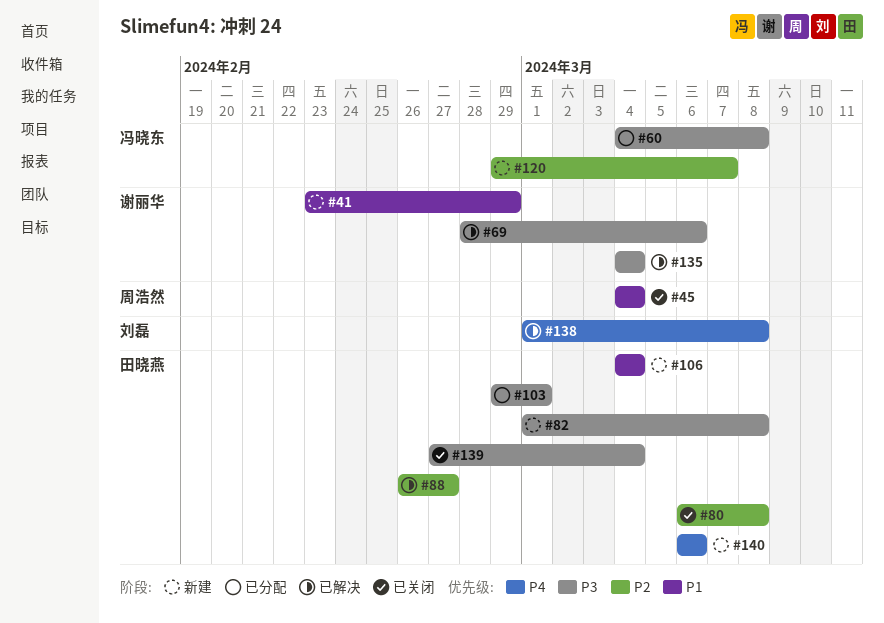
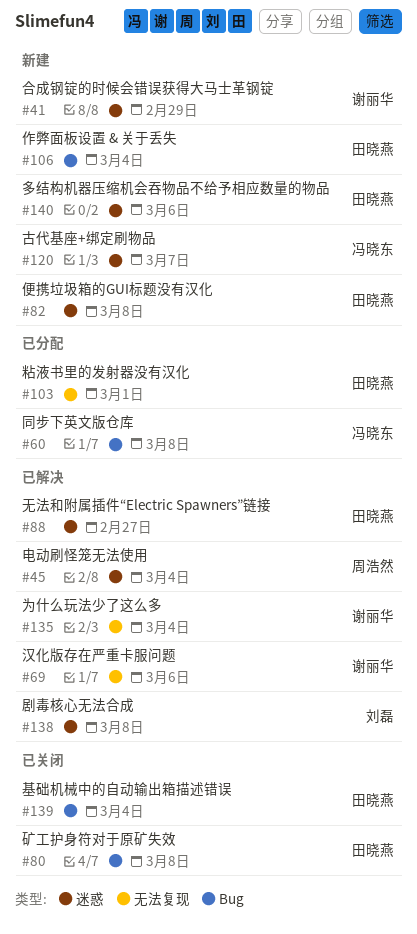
#45, status: 已关闭 -> 已解决

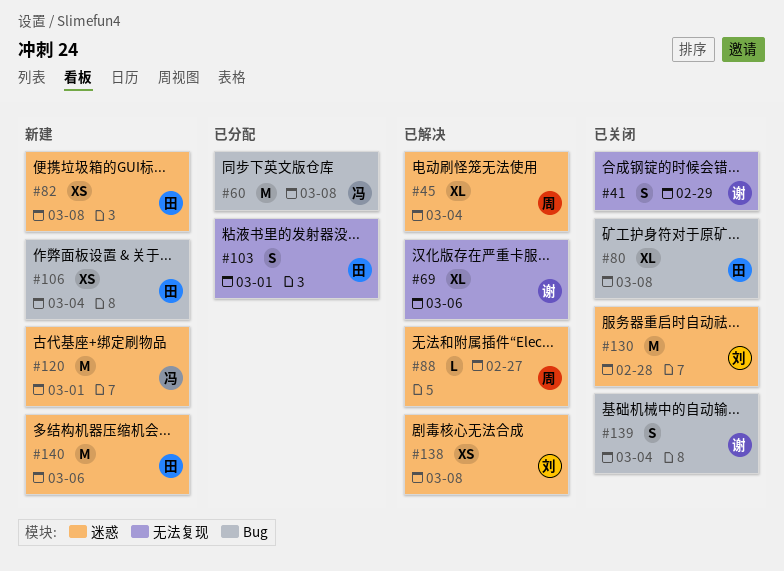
#41, status: 新建 -> 已关闭
#41, label: 迷惑 -> 无法复现
#88, owner: 田晓燕 -> 周浩然
#120, due: Mar 7 -> Mar 1
#130: none -> present
#135: present -> none
#139, owner: 田晓燕 -> 谢丽华

